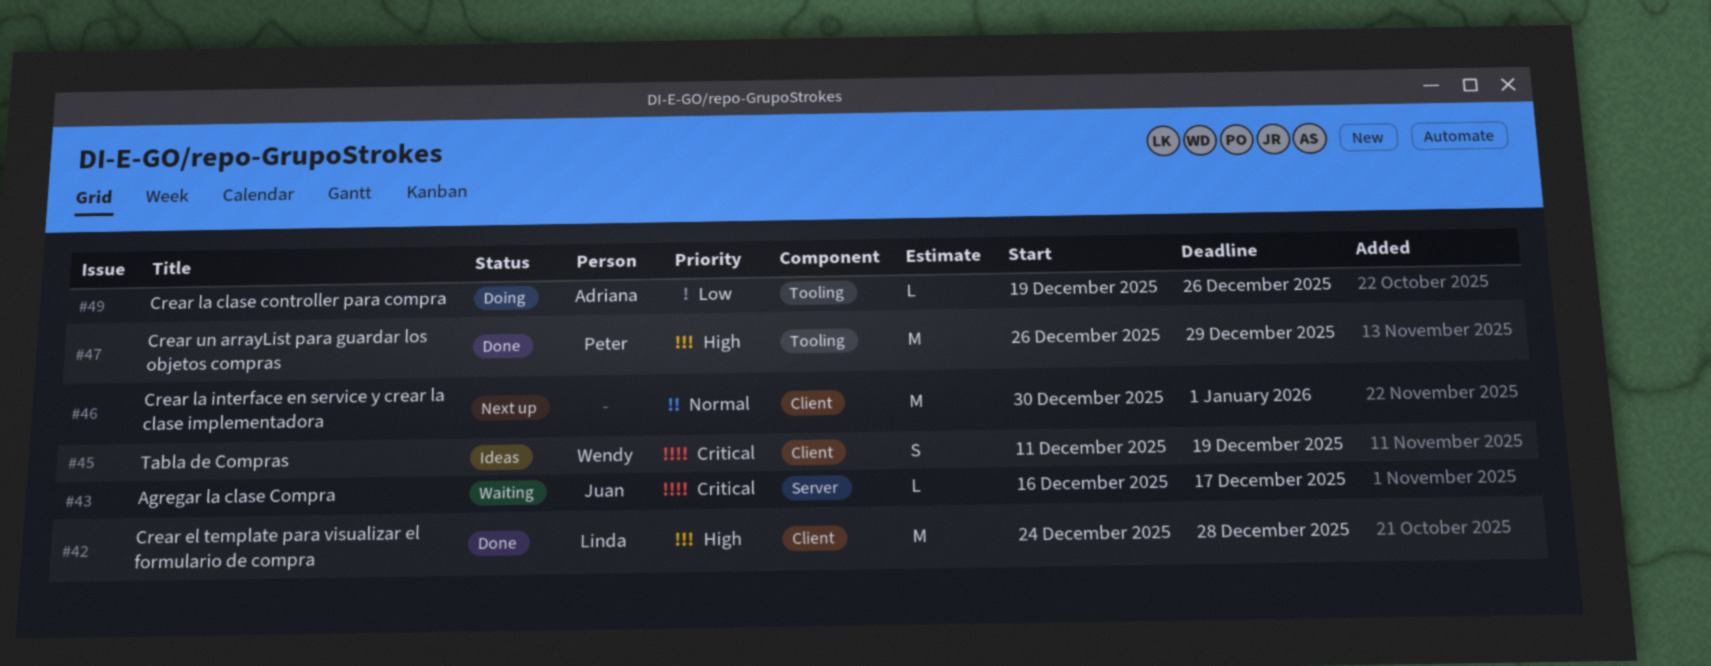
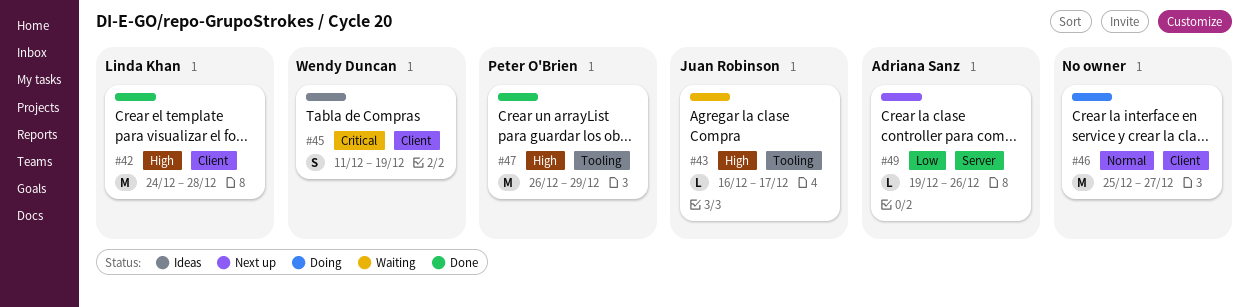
#43, priority: Critical -> High
#43, label: Server -> Tooling
#46, status: Next up -> Doing
#46, start: Dec 30 -> Dec 25
#46, due: Jan 1 -> Dec 27
#49, status: Doing -> Next up
#49, label: Tooling -> Server

